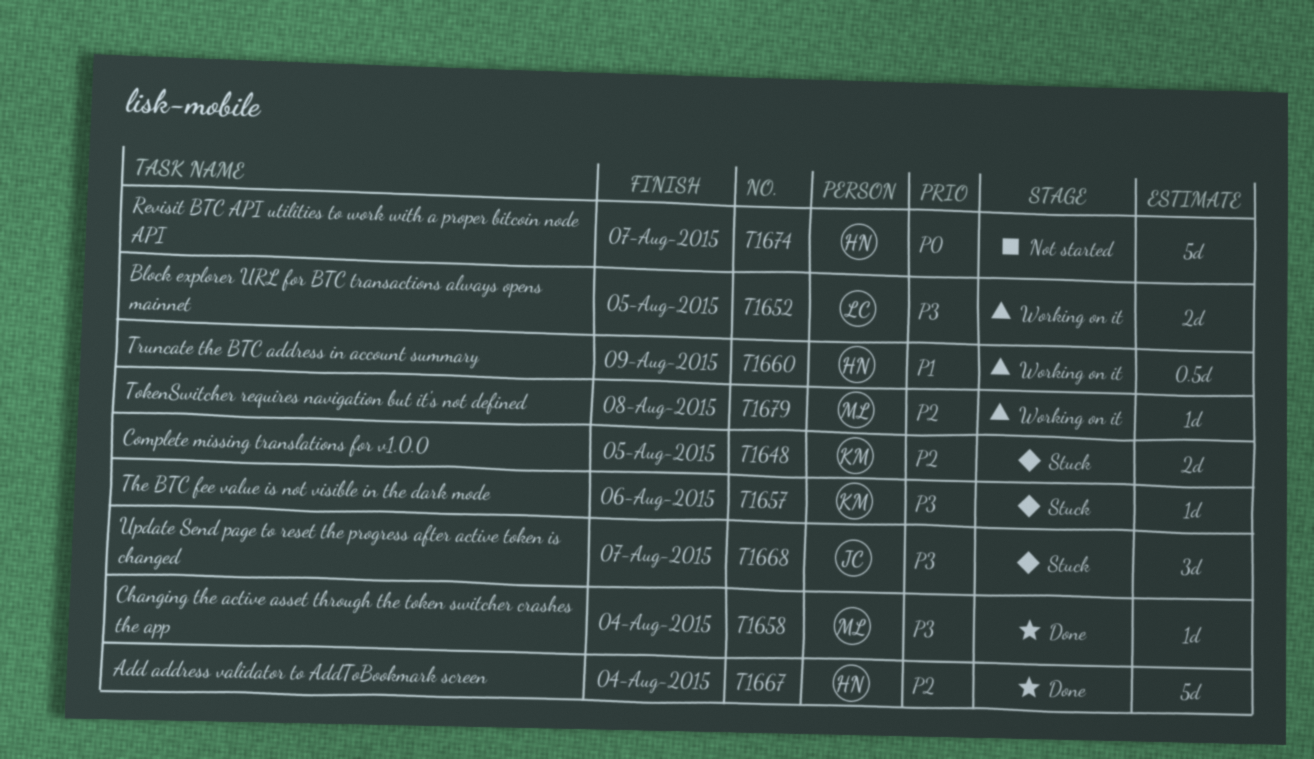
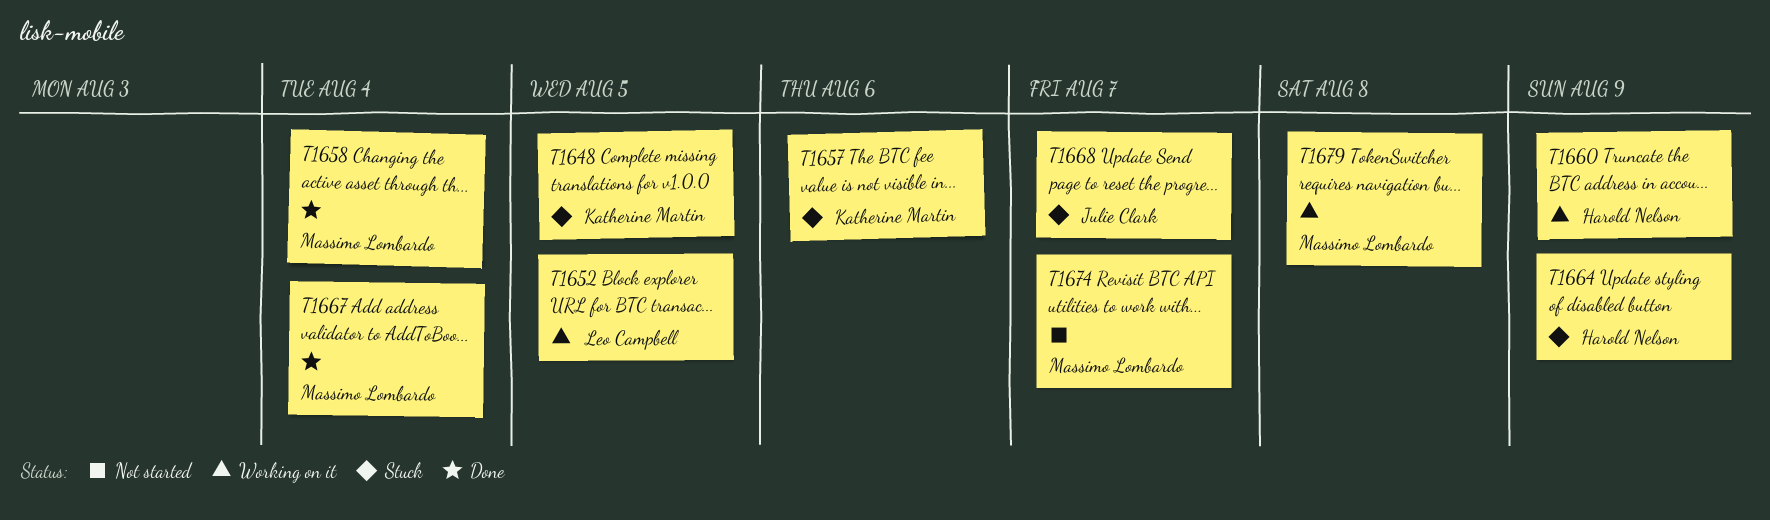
T1664: none -> present
T1667, owner: Harold Nelson -> Massimo Lombardo
T1674, owner: Harold Nelson -> Massimo Lombardo

